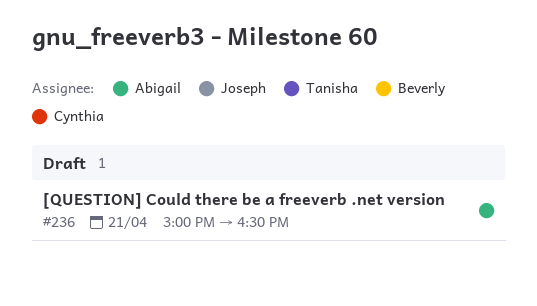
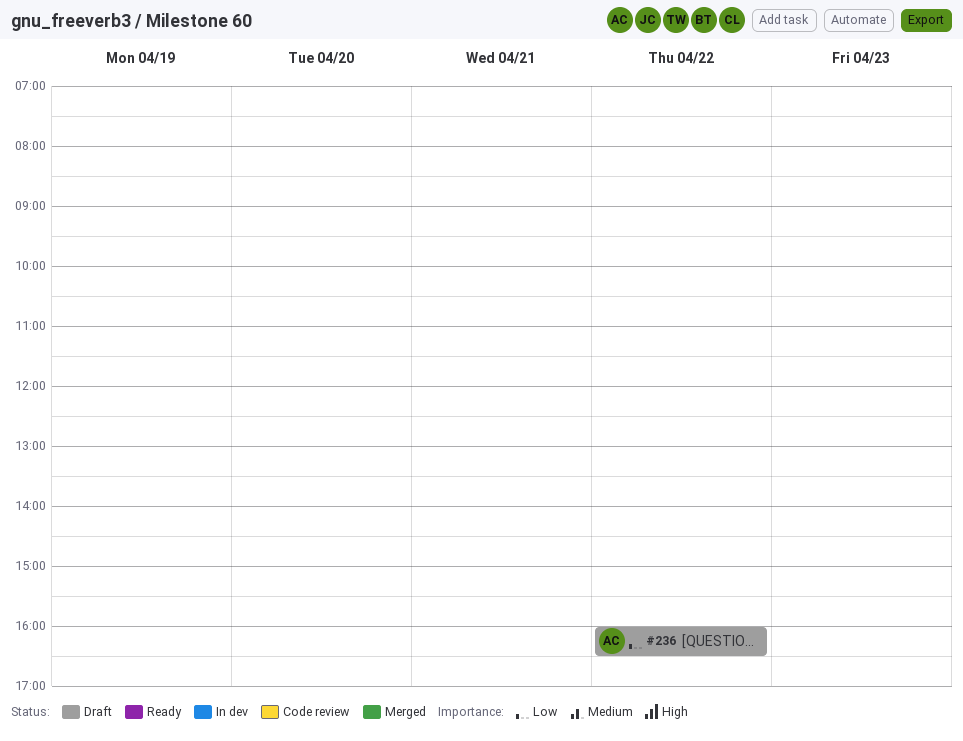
#236, day: Apr 21 -> Apr 22
#236, begins: 15:00 -> 16:00

